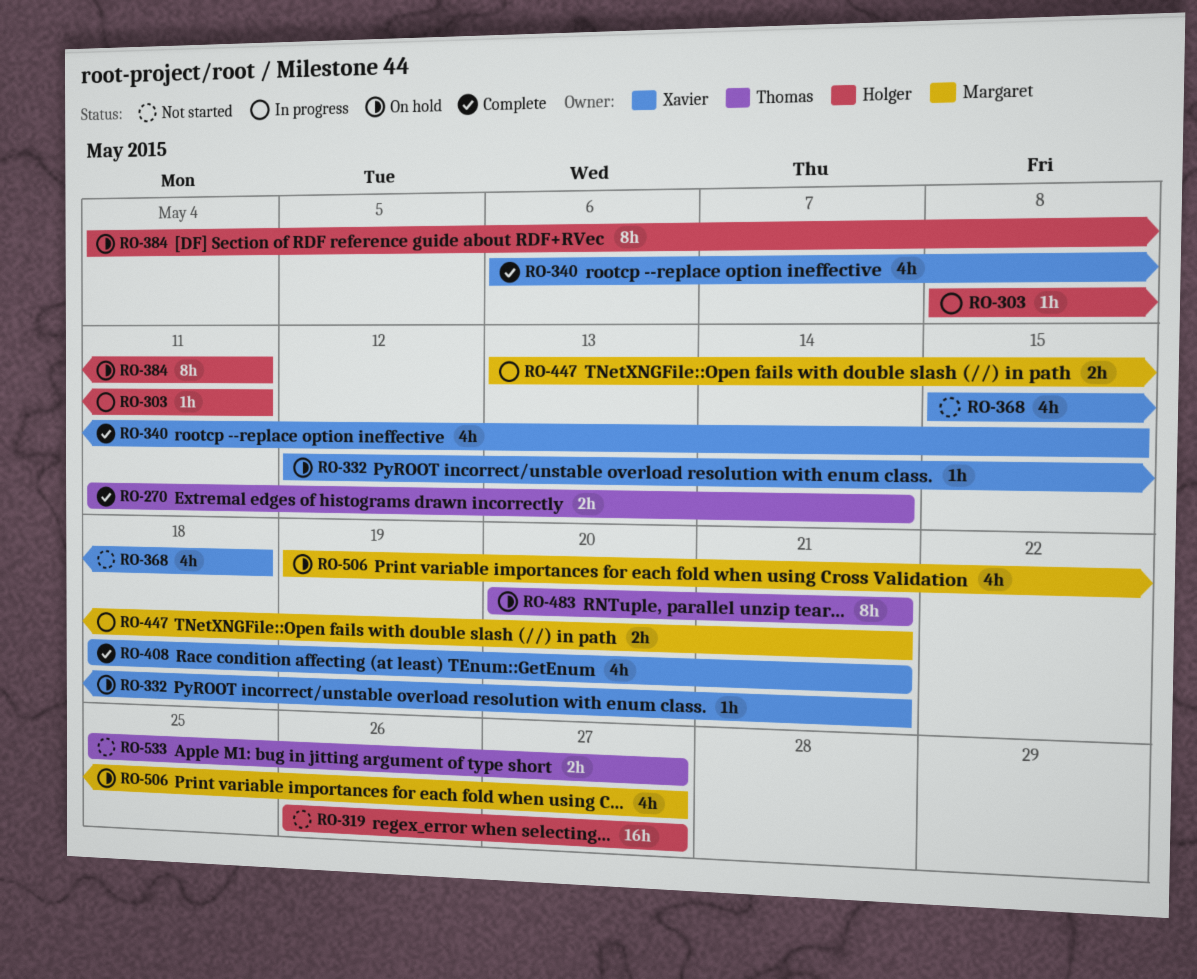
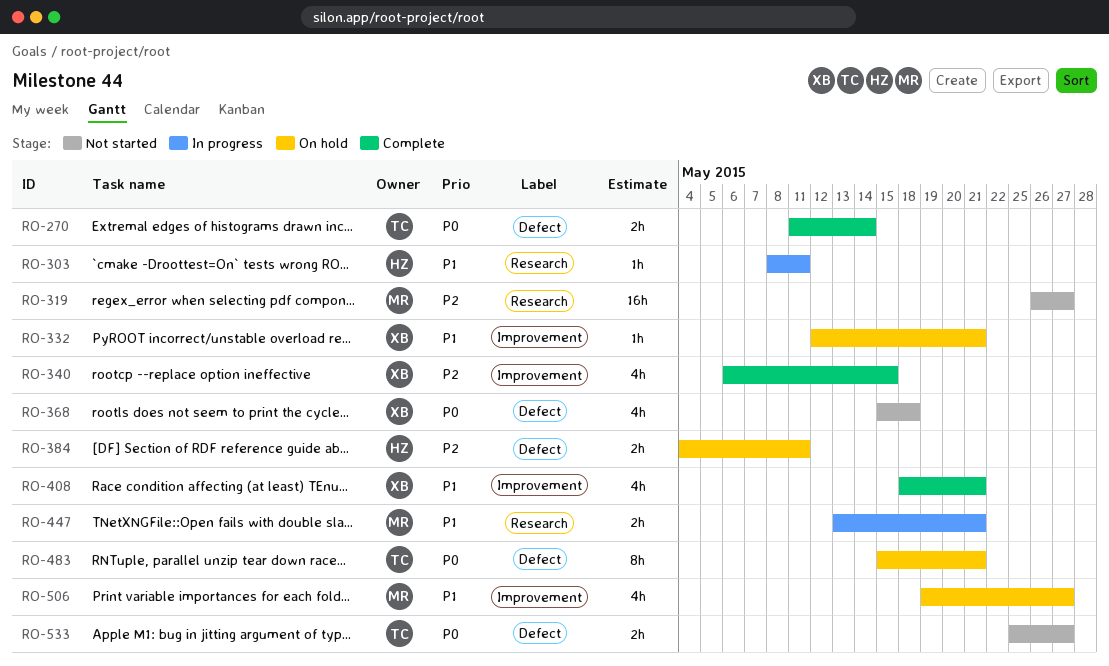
RO-319, owner: Holger -> Margaret
RO-384, estimate: 8h -> 2h
RO-483, start: May 20 -> May 15

